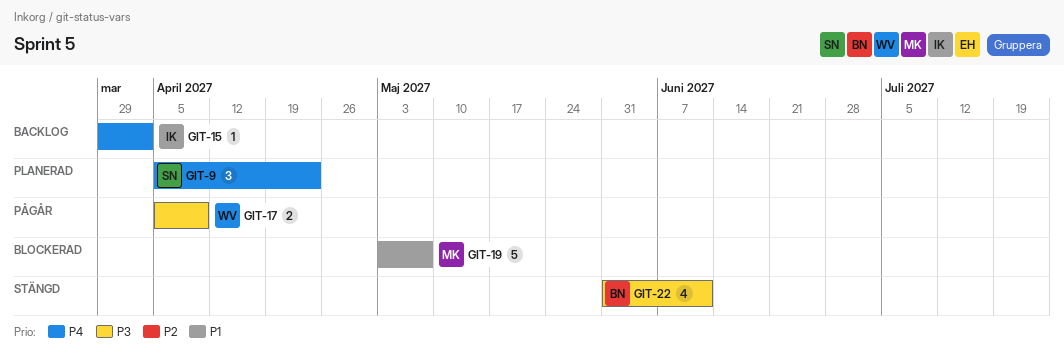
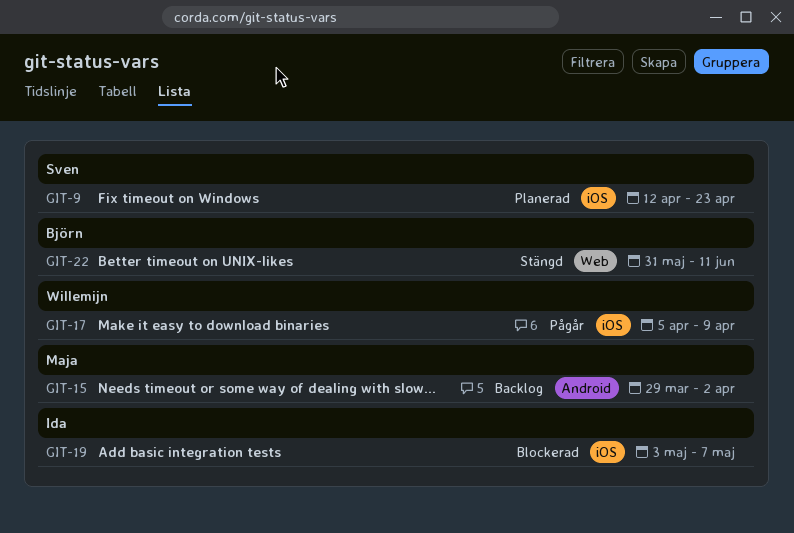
GIT-9, start: Apr 5 -> Apr 12
GIT-15, owner: Ida -> Maja
GIT-19, owner: Maja -> Ida

